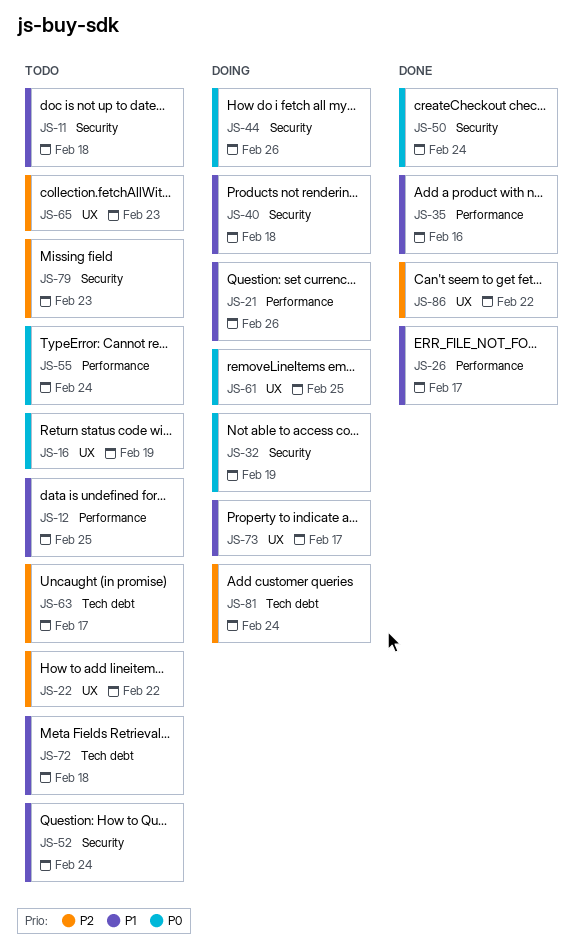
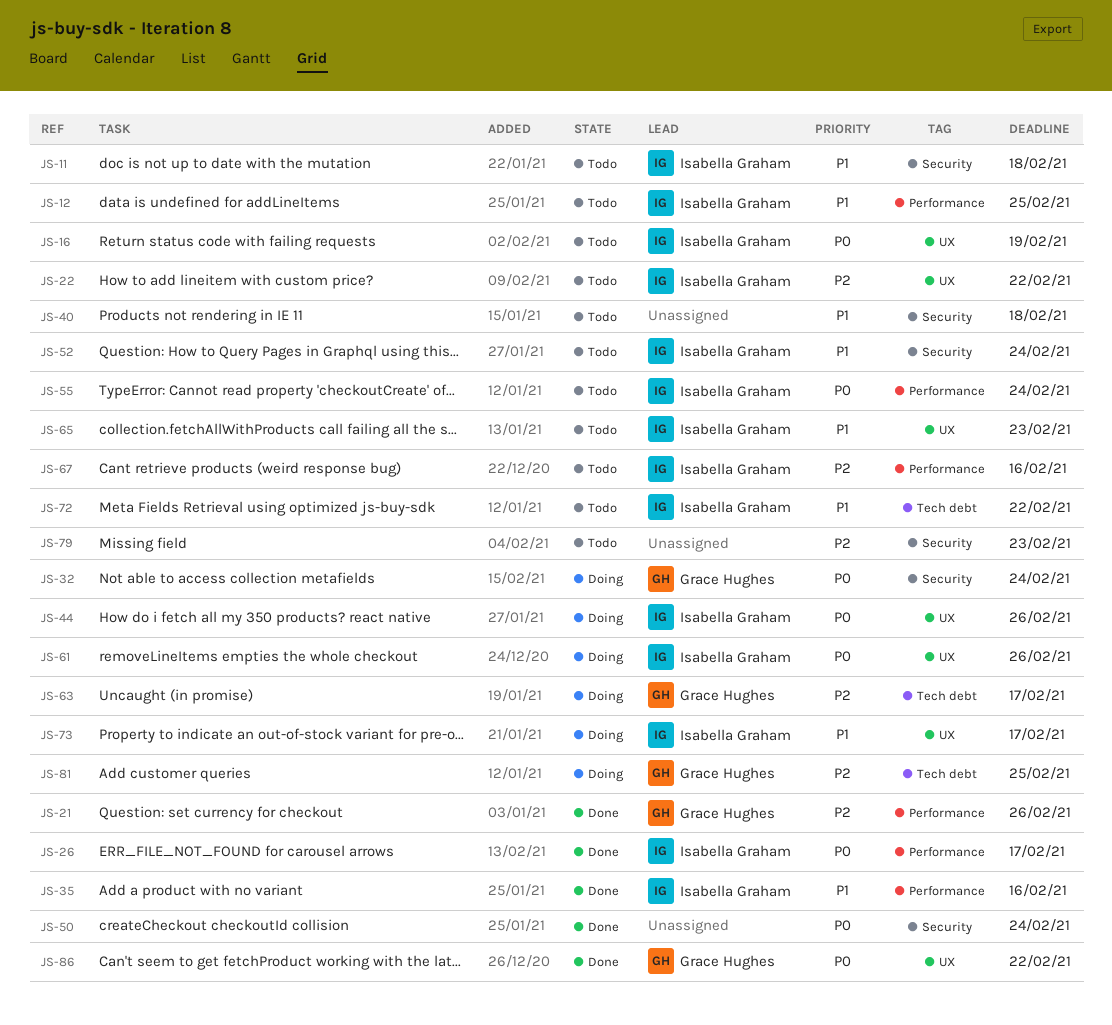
JS-21, status: Doing -> Done
JS-21, priority: P1 -> P2
JS-26, priority: P1 -> P0
JS-32, due: Feb 19 -> Feb 24
JS-40, status: Doing -> Todo
JS-44, label: Security -> UX
JS-61, due: Feb 25 -> Feb 26
JS-63, status: Todo -> Doing
JS-65, priority: P2 -> P1
JS-67: none -> present
JS-72, due: Feb 18 -> Feb 22
JS-81, due: Feb 24 -> Feb 25
JS-86, priority: P2 -> P0

